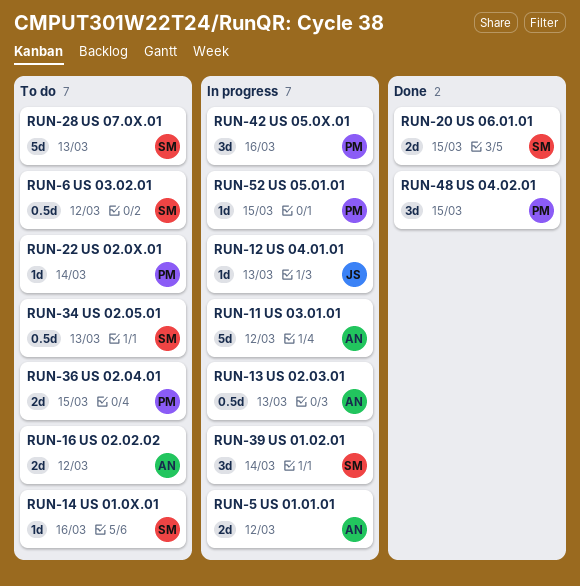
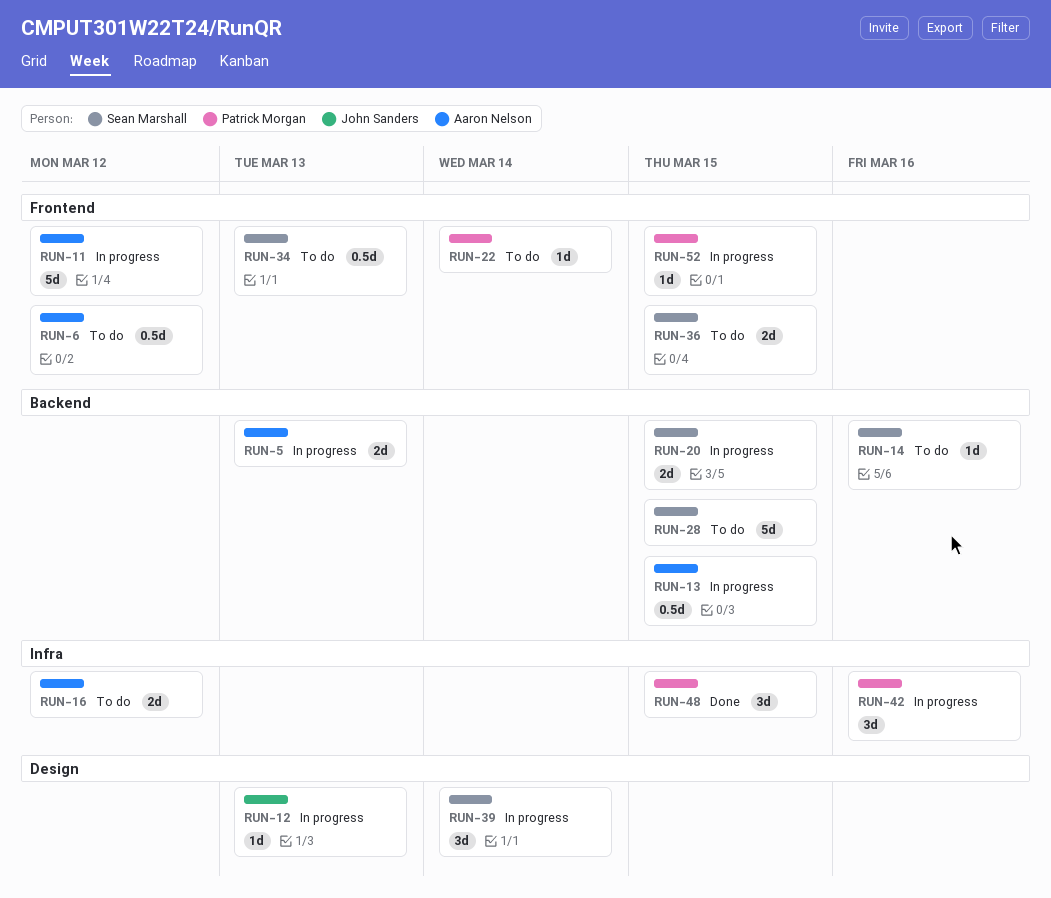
RUN-5, due: Mar 12 -> Mar 13
RUN-6, owner: Sean Marshall -> Aaron Nelson
RUN-13, due: Mar 13 -> Mar 15
RUN-20, status: Done -> In progress
RUN-28, due: Mar 13 -> Mar 15
RUN-36, owner: Patrick Morgan -> Sean Marshall

